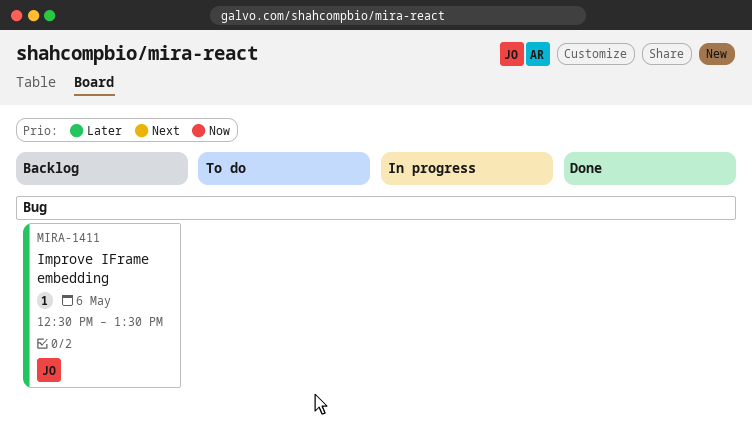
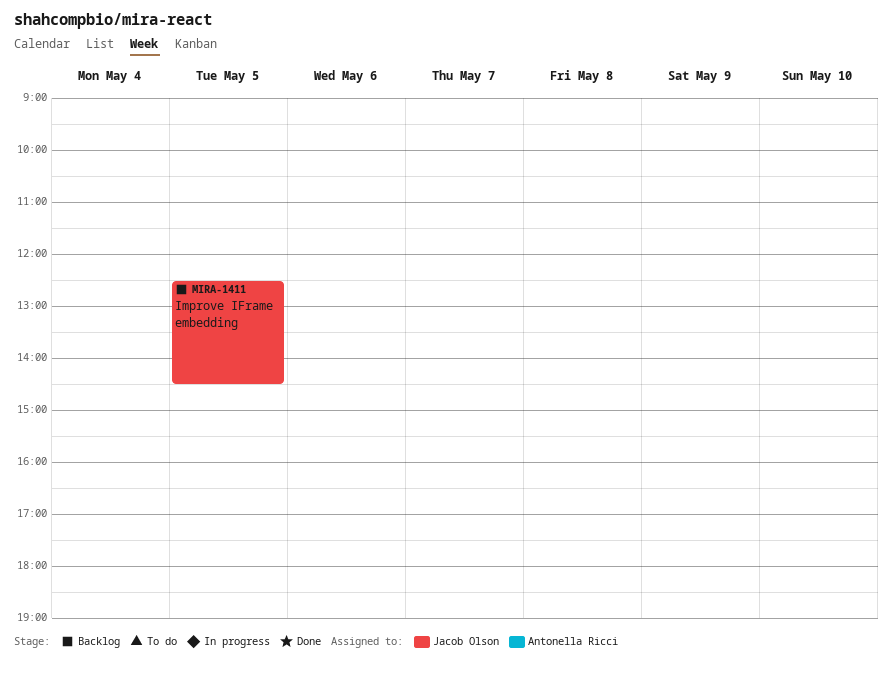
MIRA-1411, day: May 6 -> May 5
MIRA-1411, ends: 13:30 -> 14:30

